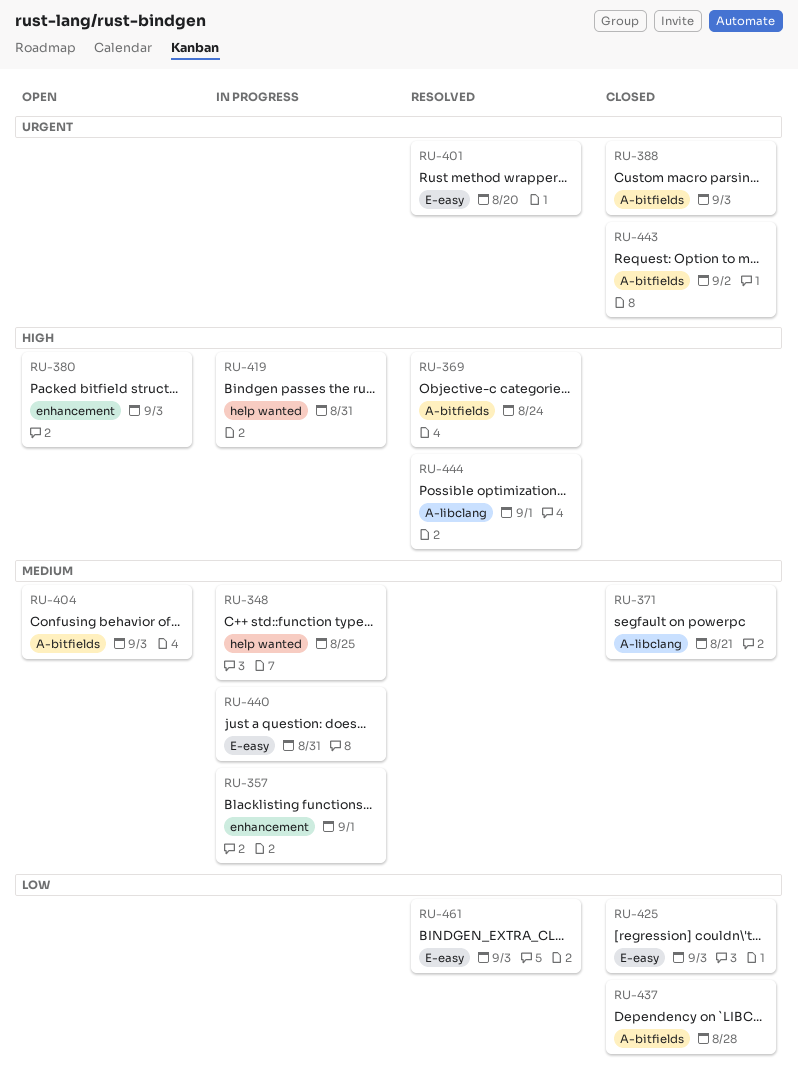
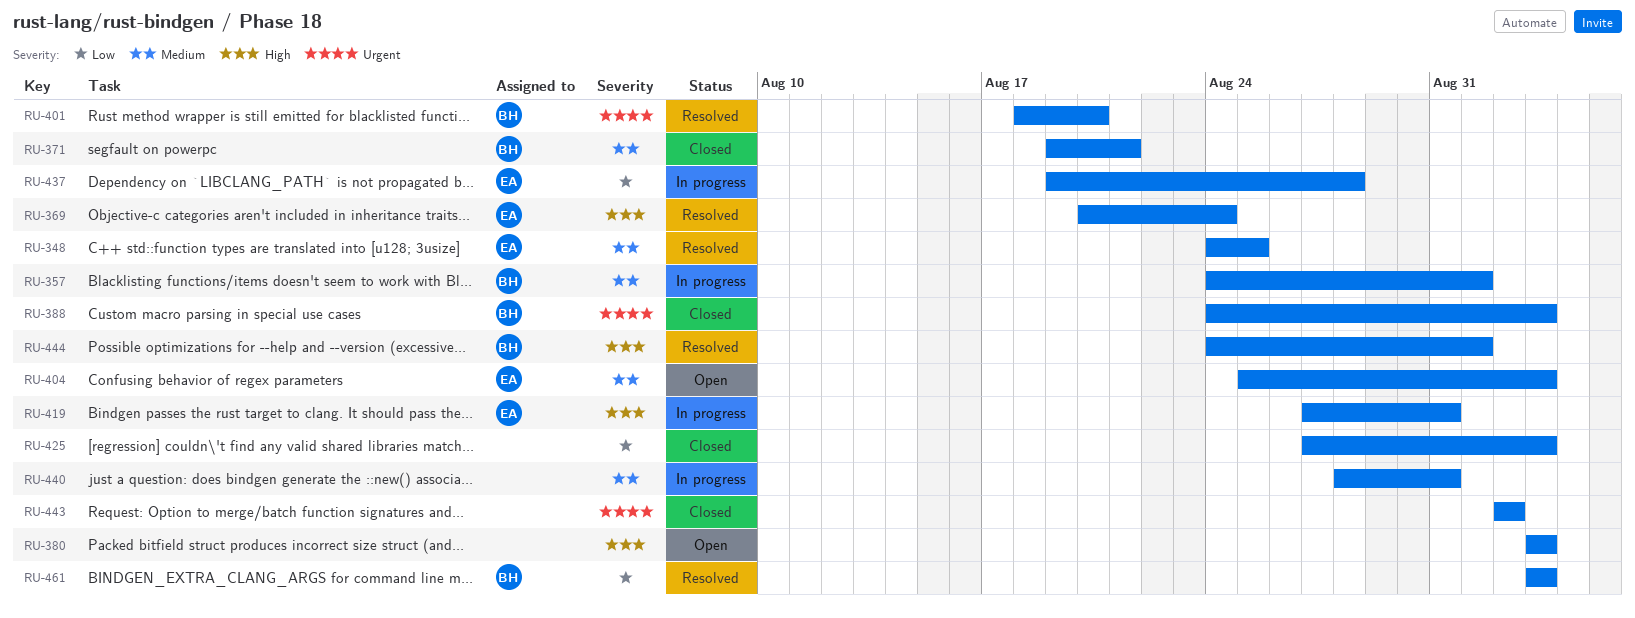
RU-348, status: In progress -> Resolved
RU-437, status: Closed -> In progress

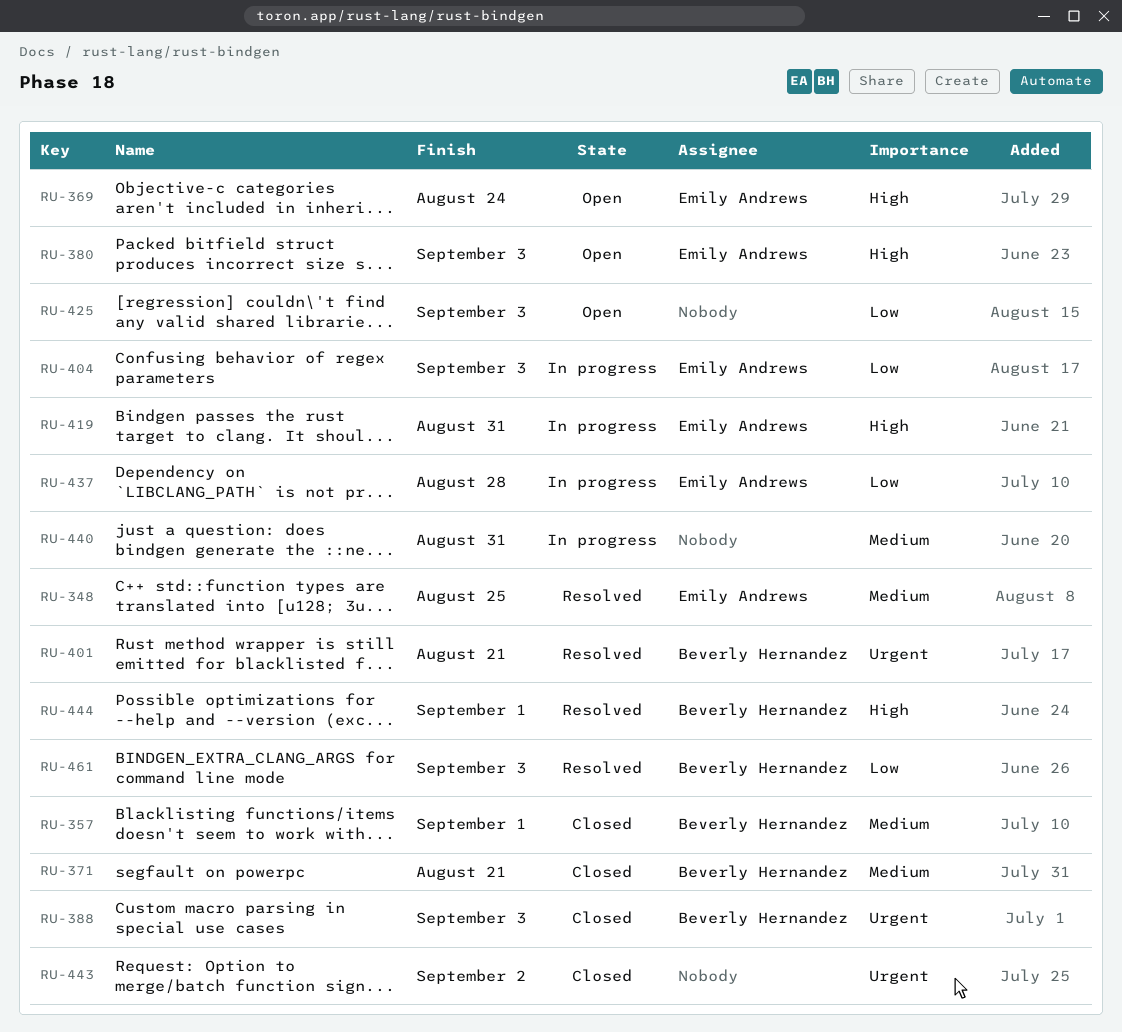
RU-357, status: In progress -> Closed
RU-369, status: Resolved -> Open
RU-380, owner: none -> Emily Andrews
RU-401, due: Aug 20 -> Aug 21
RU-404, status: Open -> In progress
RU-404, priority: Medium -> Low
RU-425, status: Closed -> Open

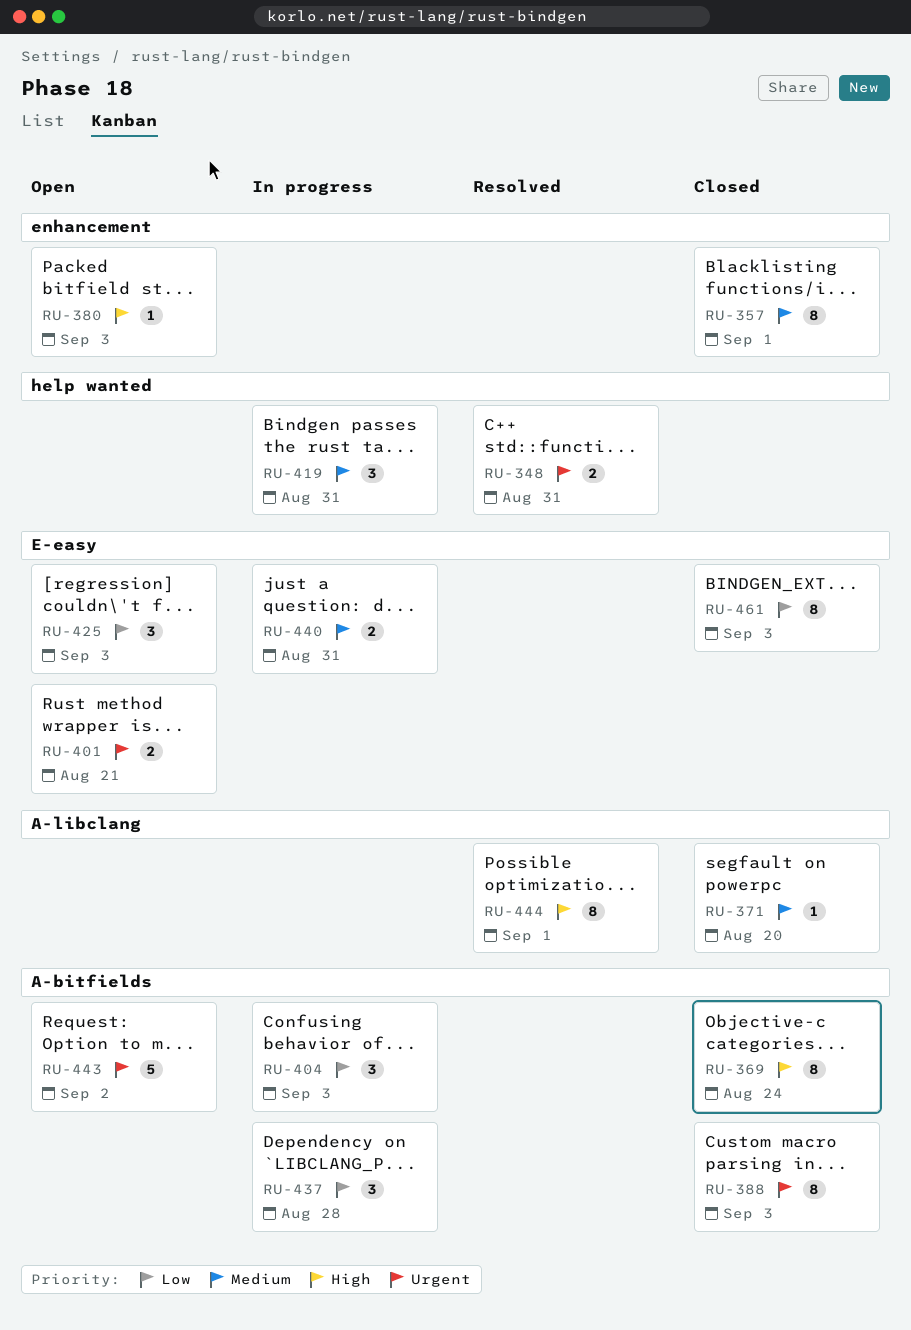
RU-348, priority: Medium -> Urgent
RU-348, due: Aug 25 -> Aug 31
RU-369, status: Open -> Closed
RU-371, due: Aug 21 -> Aug 20
RU-401, status: Resolved -> Open
RU-419, priority: High -> Medium
RU-443, status: Closed -> Open
RU-461, status: Resolved -> Closed

